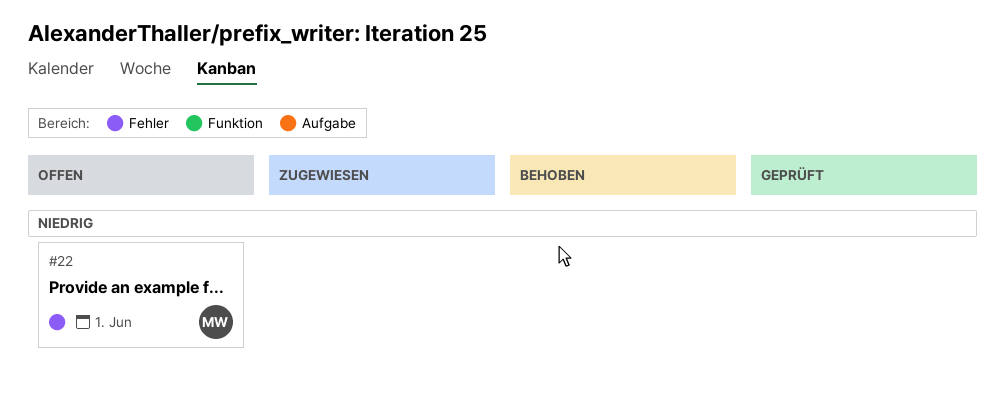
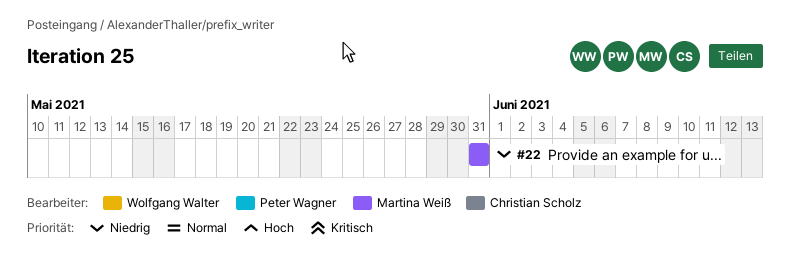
#22, due: Jun 1 -> May 31

